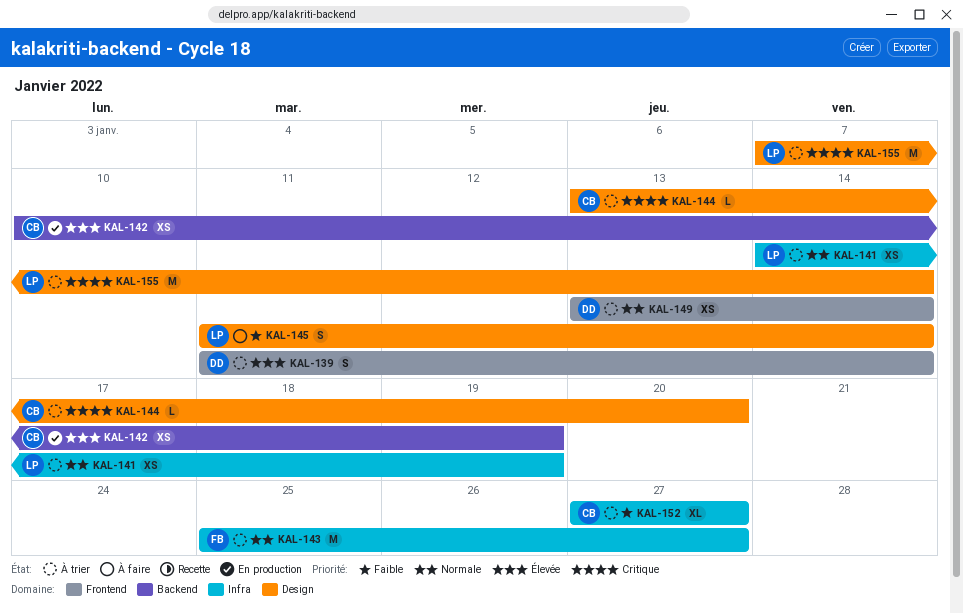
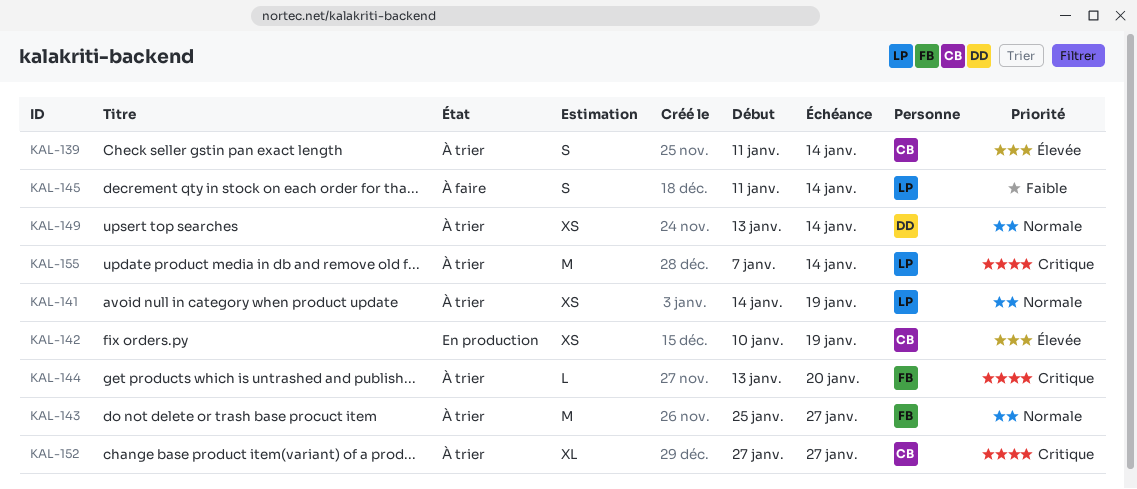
KAL-139, owner: DD -> CB
KAL-144, owner: CB -> FB
KAL-152, priority: Faible -> Critique

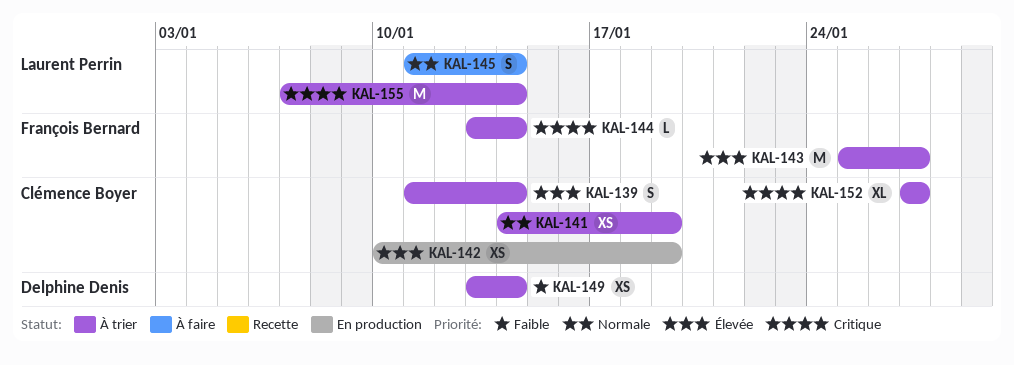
KAL-141, owner: Laurent Perrin -> Clémence Boyer
KAL-143, priority: Normale -> Élevée
KAL-144, due: Jan 20 -> Jan 14
KAL-145, priority: Faible -> Normale
KAL-149, priority: Normale -> Faible

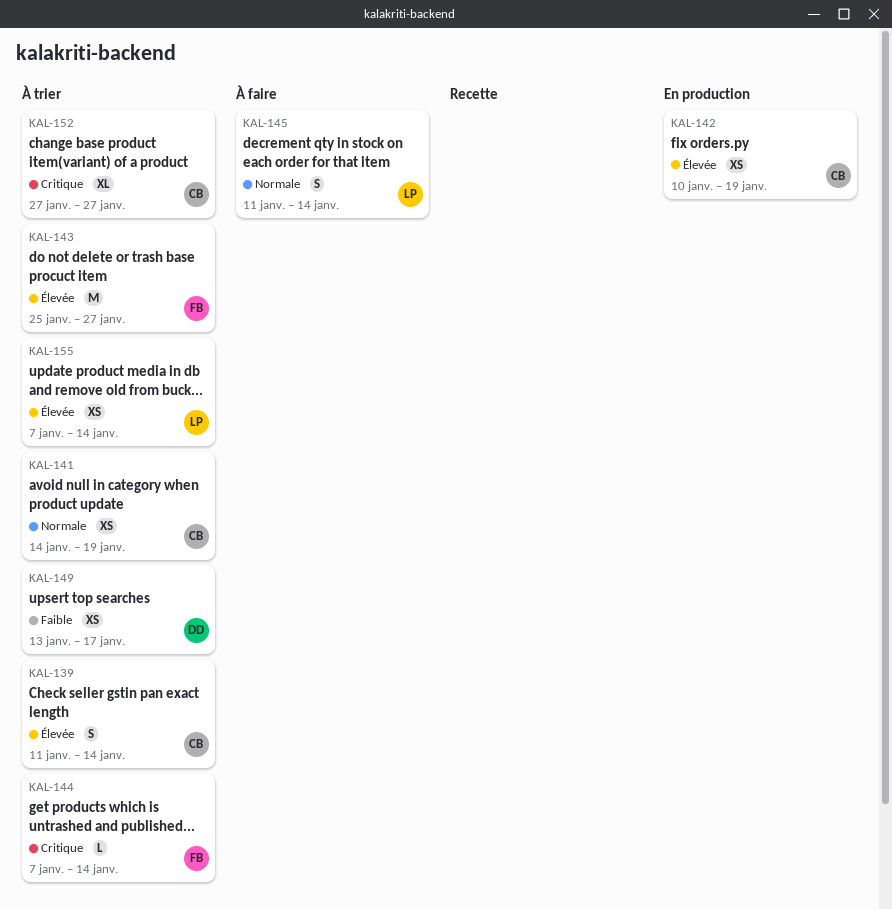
KAL-144, start: Jan 13 -> Jan 7
KAL-149, due: Jan 14 -> Jan 17
KAL-155, priority: Critique -> Élevée
KAL-155, estimate: M -> XS

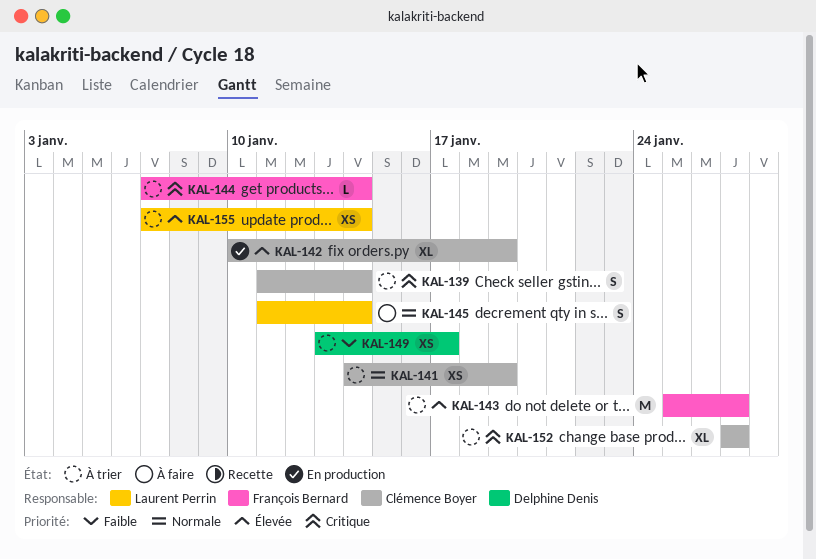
KAL-139, priority: Élevée -> Critique
KAL-142, estimate: XS -> XL

